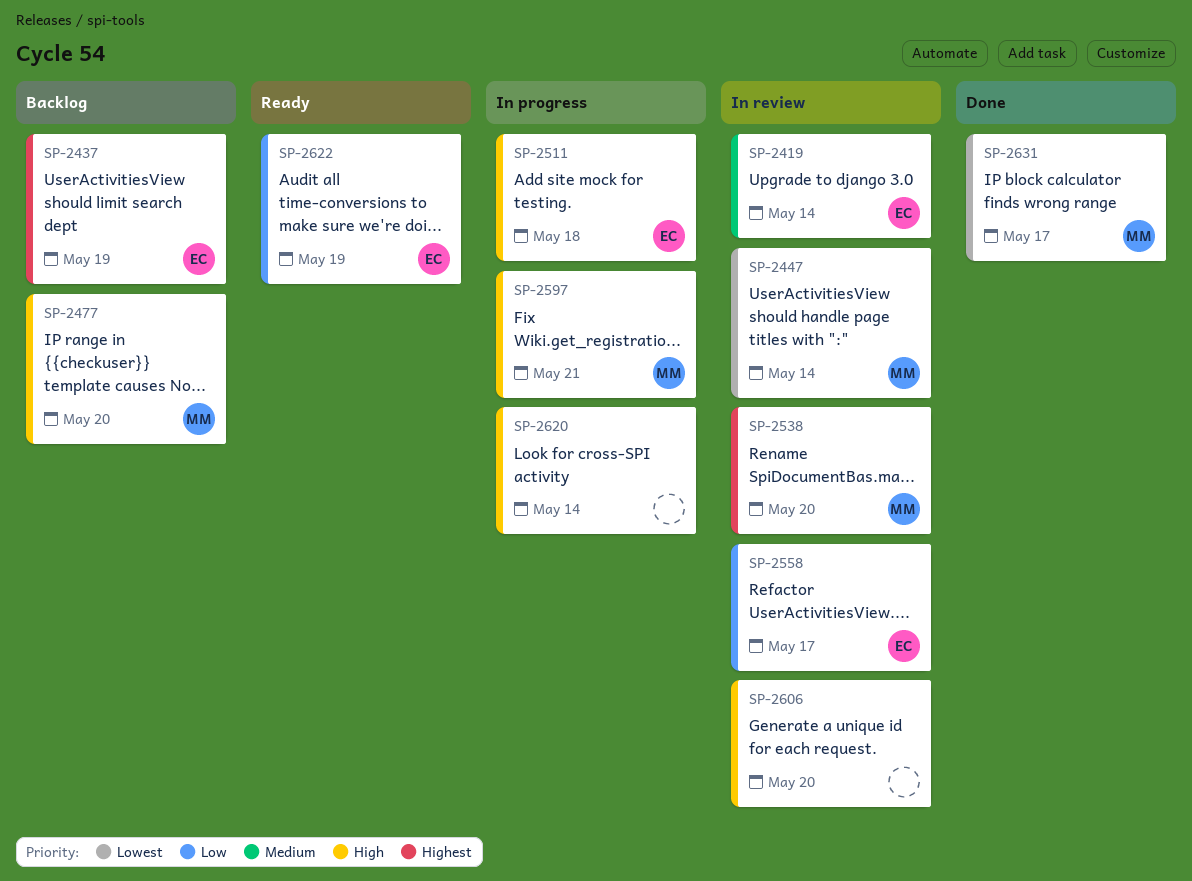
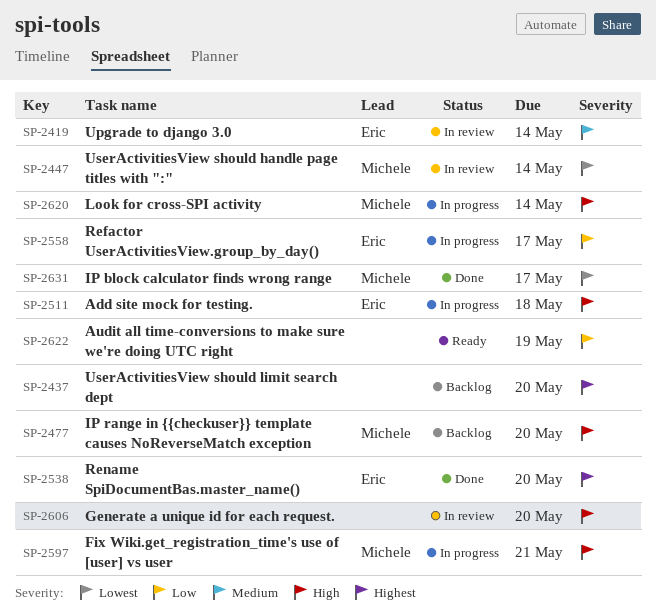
SP-2437, owner: Eric -> none
SP-2437, due: May 19 -> May 20
SP-2538, status: In review -> Done
SP-2538, owner: Michele -> Eric
SP-2558, status: In review -> In progress
SP-2620, owner: none -> Michele
SP-2622, owner: Eric -> none

